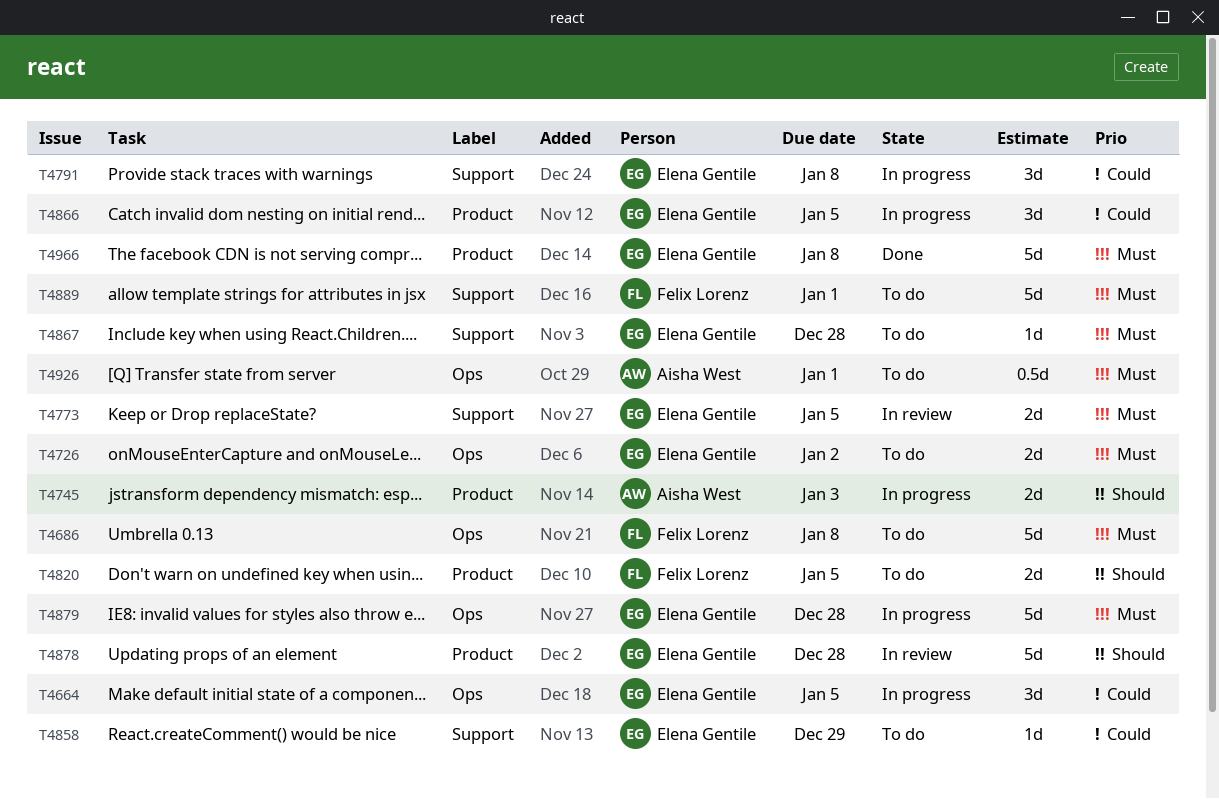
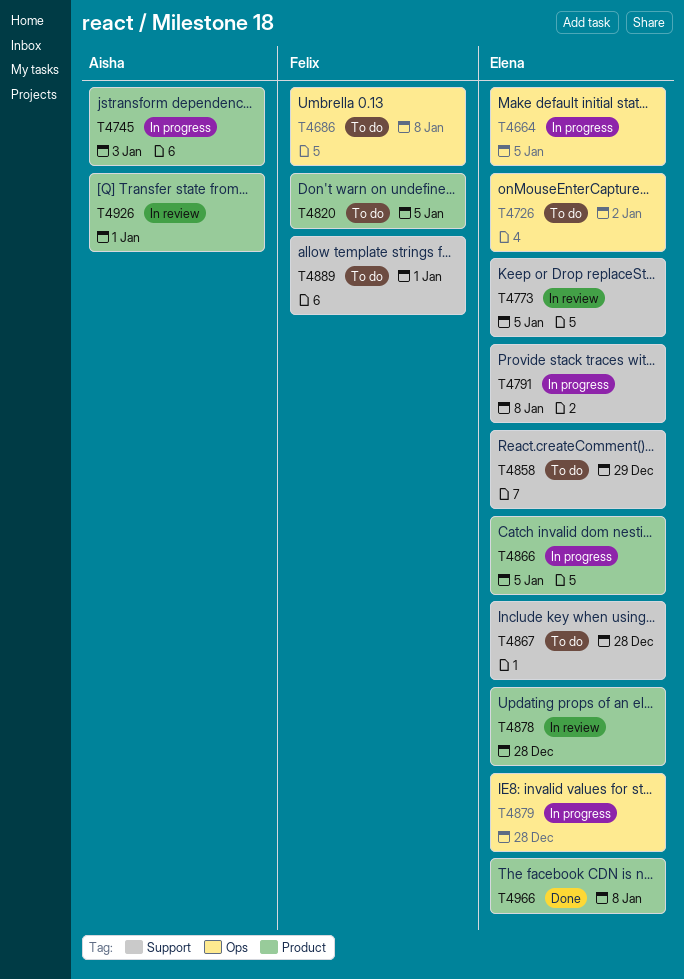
T4926, status: To do -> In review
T4926, label: Ops -> Product

